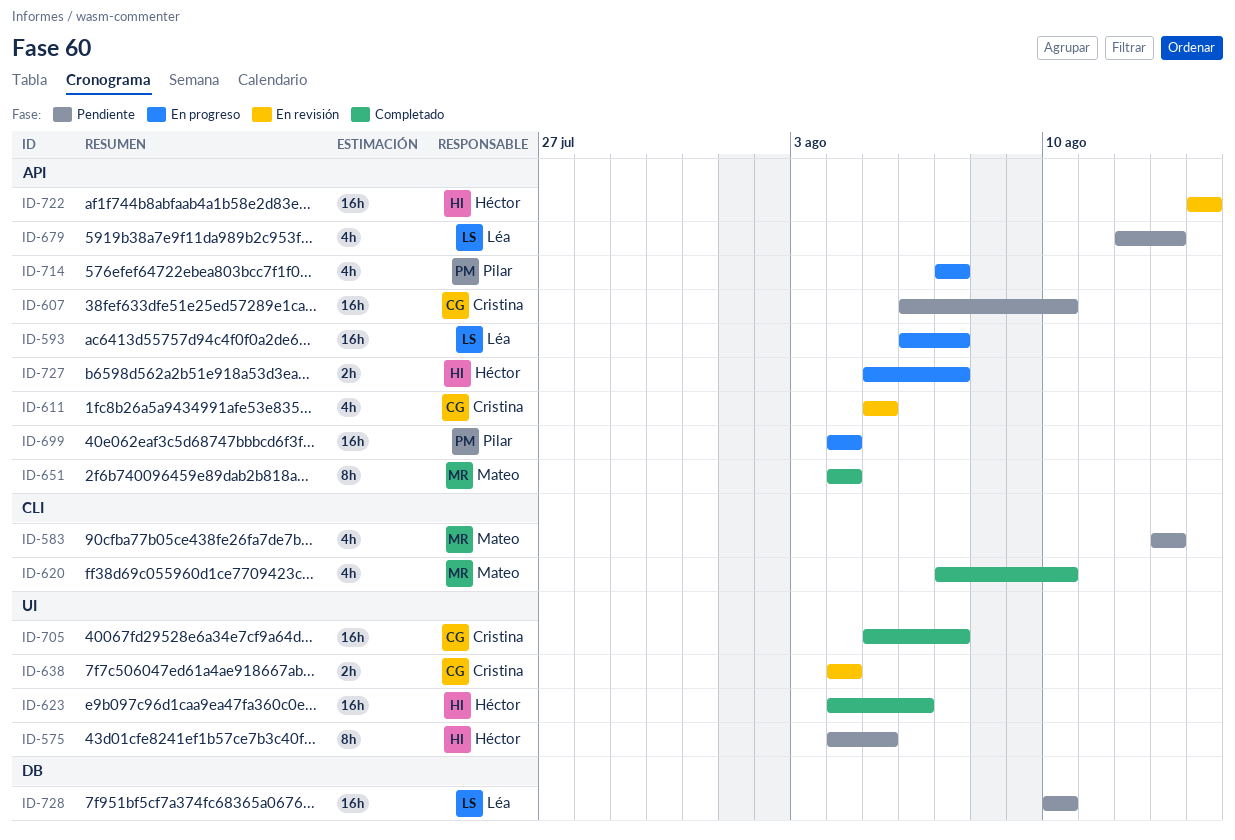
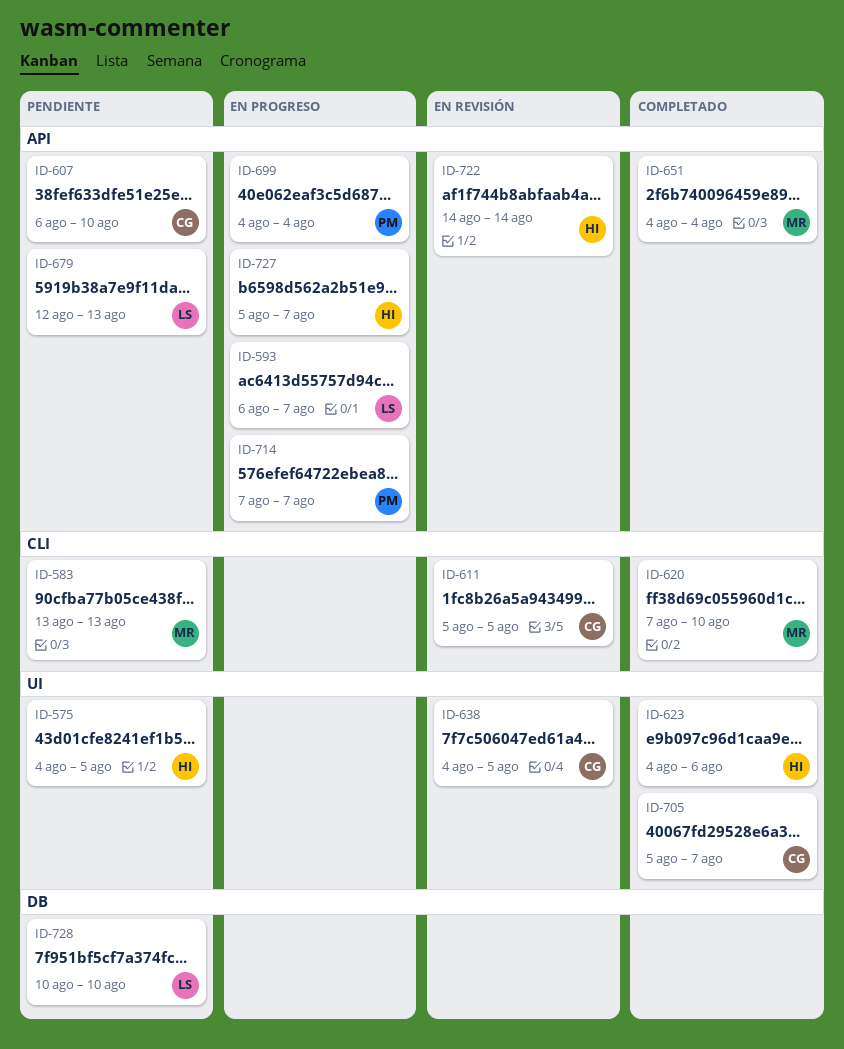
ID-611, label: API -> CLI
ID-638, due: Aug 4 -> Aug 5

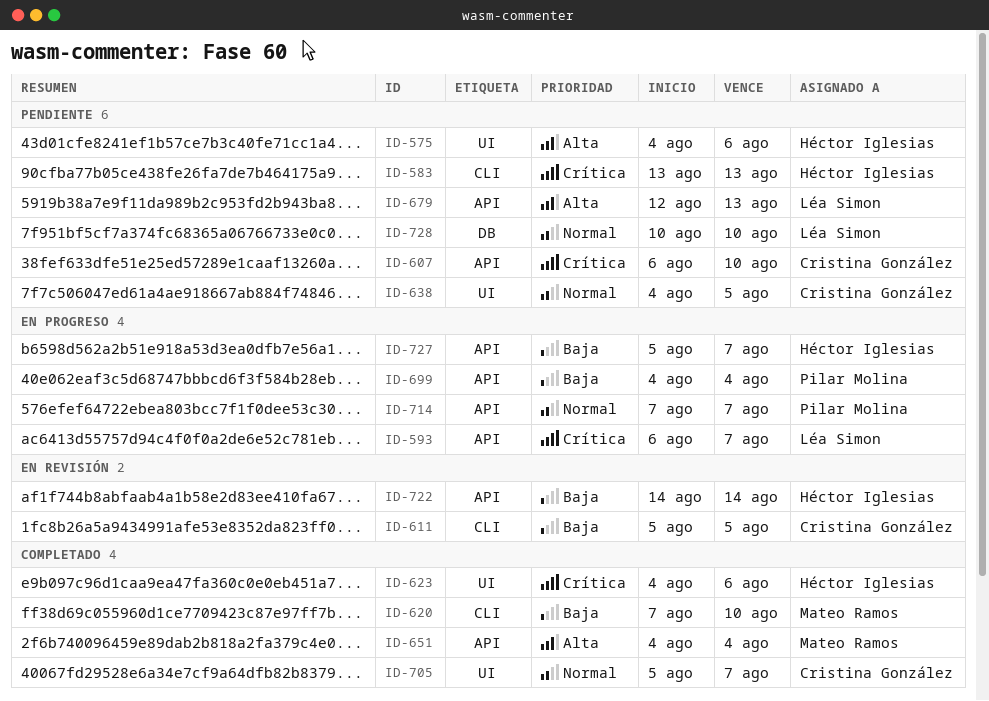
ID-575, due: Aug 5 -> Aug 6
ID-583, owner: Mateo Ramos -> Héctor Iglesias
ID-638, status: En revisión -> Pendiente

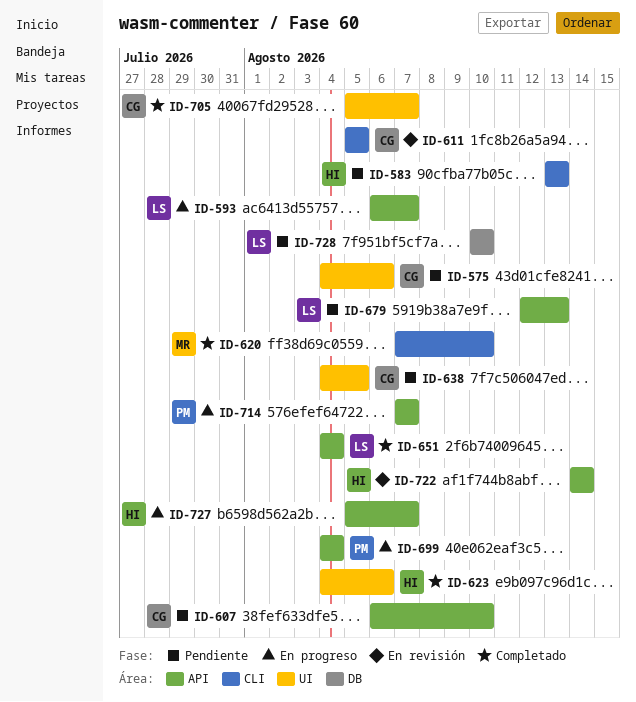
ID-575, owner: Héctor Iglesias -> Cristina González
ID-651, owner: Mateo Ramos -> Léa Simon

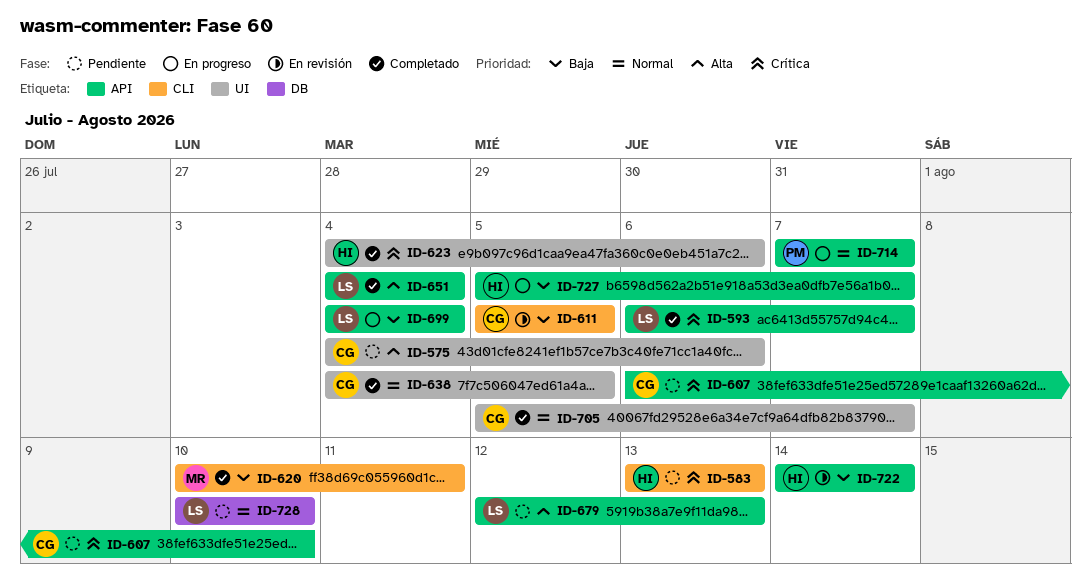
ID-593, status: En progreso -> Completado
ID-620, start: Aug 7 -> Aug 10
ID-620, due: Aug 10 -> Aug 11
ID-638, status: Pendiente -> Completado
ID-699, owner: PM -> LS

